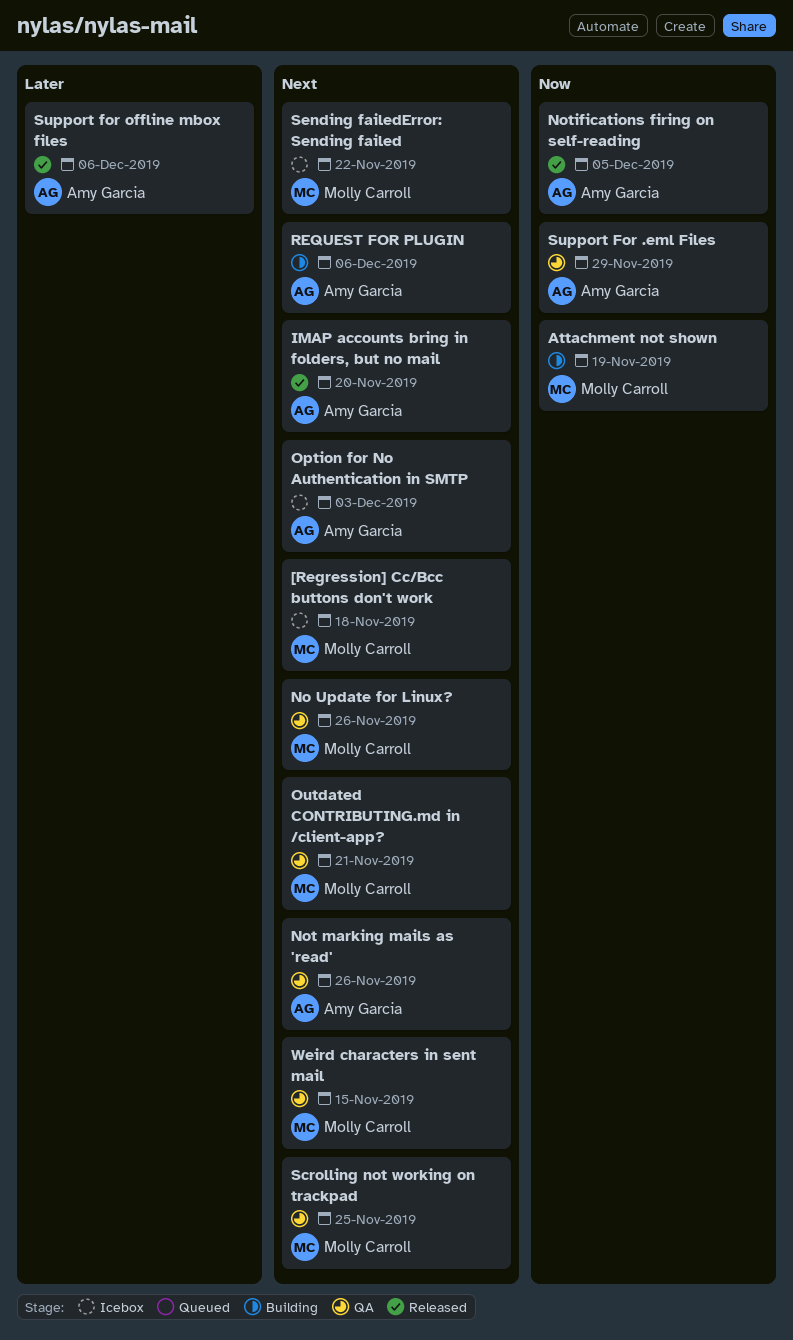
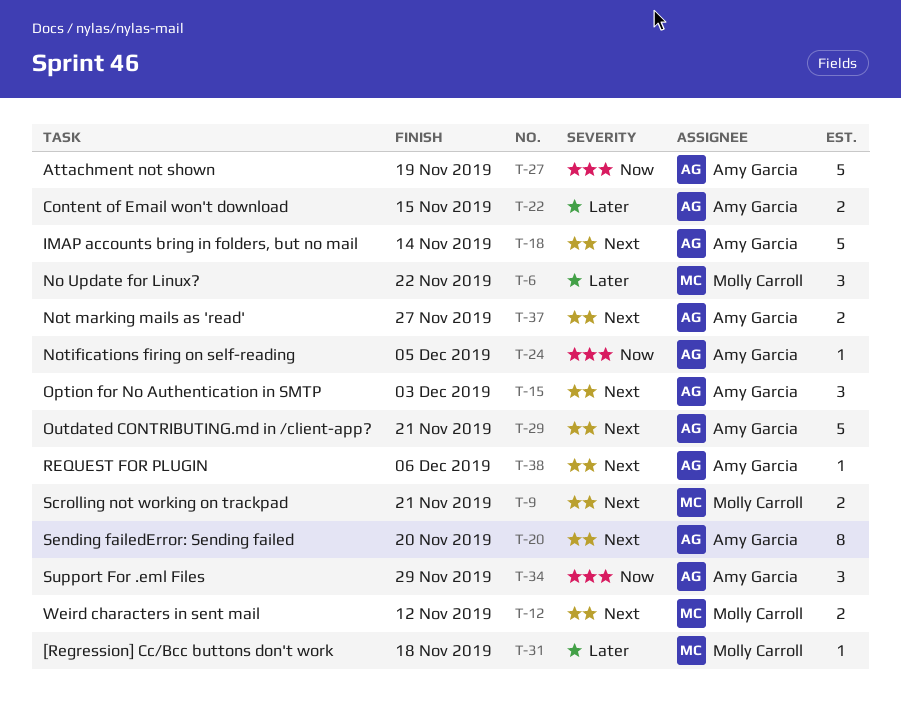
[Regression] Cc/Bcc buttons don't work, priority: Next -> Later
Attachment not shown, owner: Molly Carroll -> Amy Garcia
Content of Email won't download: none -> present
IMAP accounts bring in folders, but no mail, due: Nov 20 -> Nov 14
No Update for Linux?, priority: Next -> Later
No Update for Linux?, due: Nov 26 -> Nov 22
Not marking mails as 'read', due: Nov 26 -> Nov 27
Outdated CONTRIBUTING.md in /client-app?, owner: Molly Carroll -> Amy Garcia
Scrolling not working on trackpad, due: Nov 25 -> Nov 21
Sending failedError: Sending failed, owner: Molly Carroll -> Amy Garcia
Sending failedError: Sending failed, due: Nov 22 -> Nov 20
Support for offline mbox files: present -> none
Weird characters in sent mail, due: Nov 15 -> Nov 12

